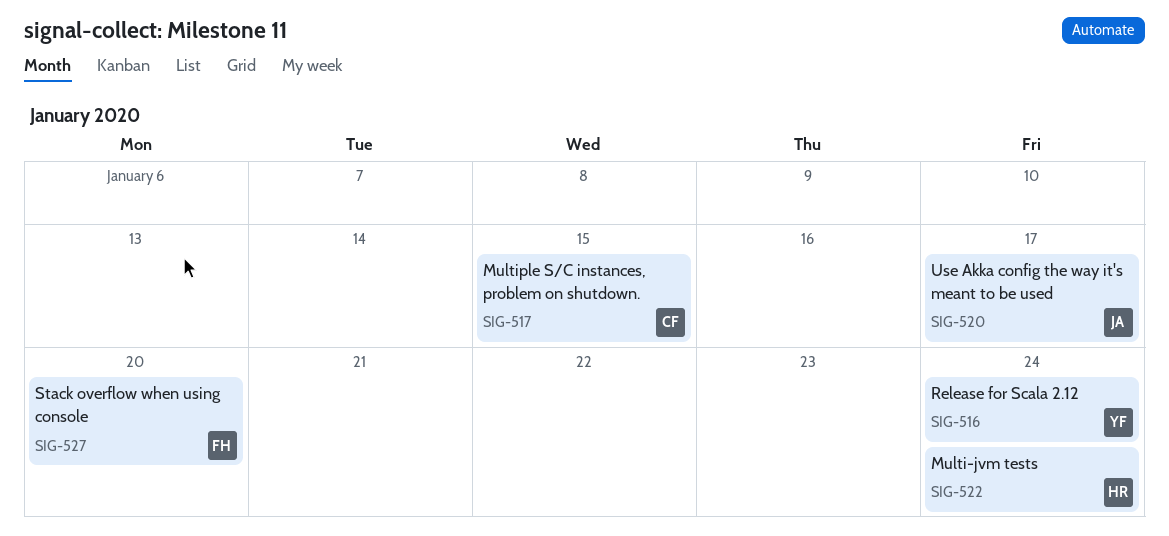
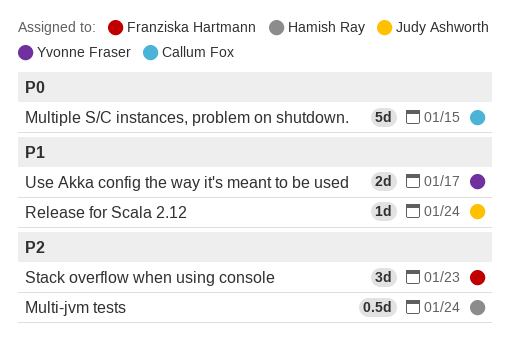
Release for Scala 2.12, owner: Yvonne Fraser -> Judy Ashworth
Stack overflow when using console, due: Jan 20 -> Jan 23
Use Akka config the way it's meant to be used, owner: Judy Ashworth -> Yvonne Fraser

